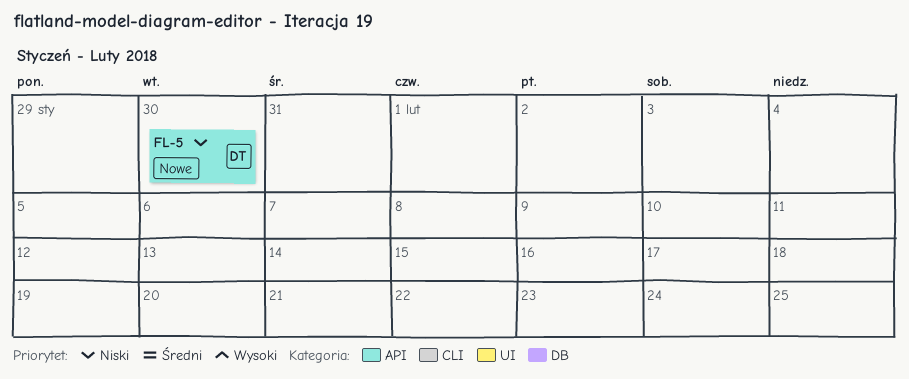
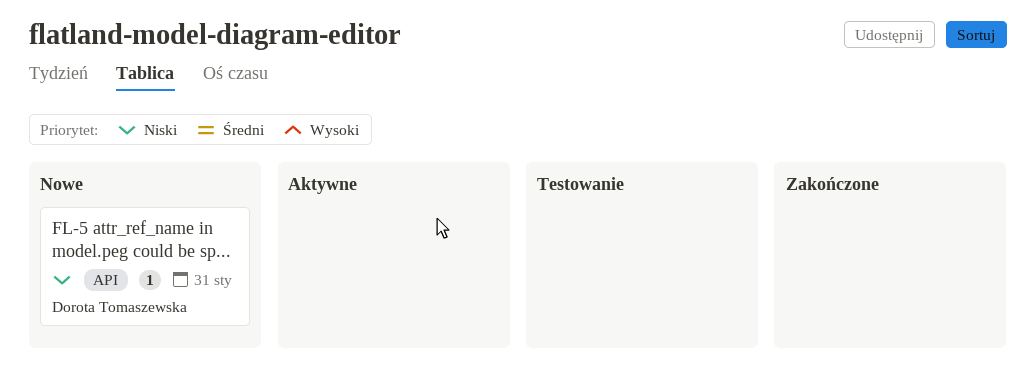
FL-5, due: Jan 30 -> Jan 31

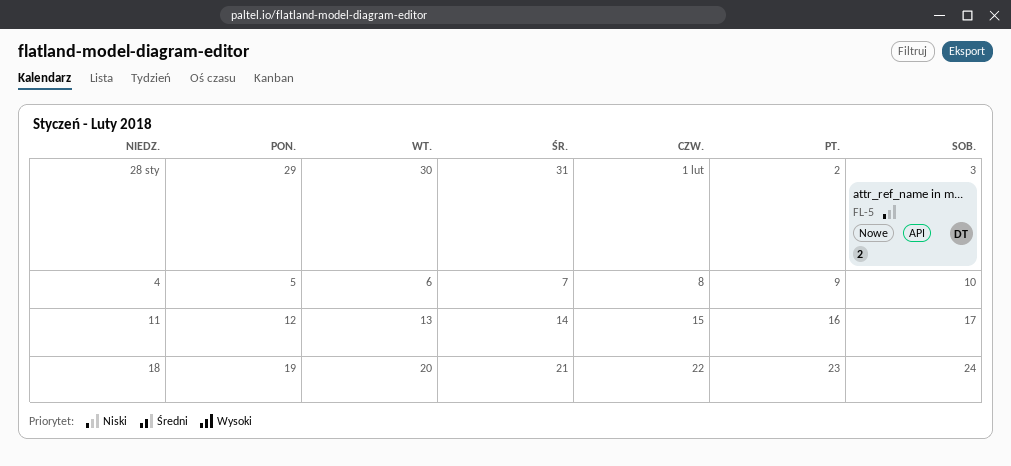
FL-5, estimate: 1 -> 2
FL-5, due: Jan 31 -> Feb 3

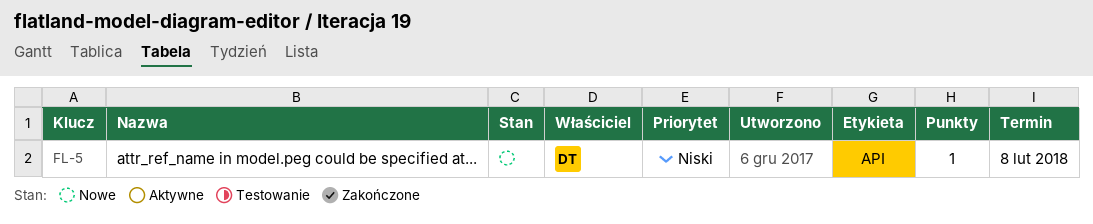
FL-5, estimate: 2 -> 1
FL-5, due: Feb 3 -> Feb 8

